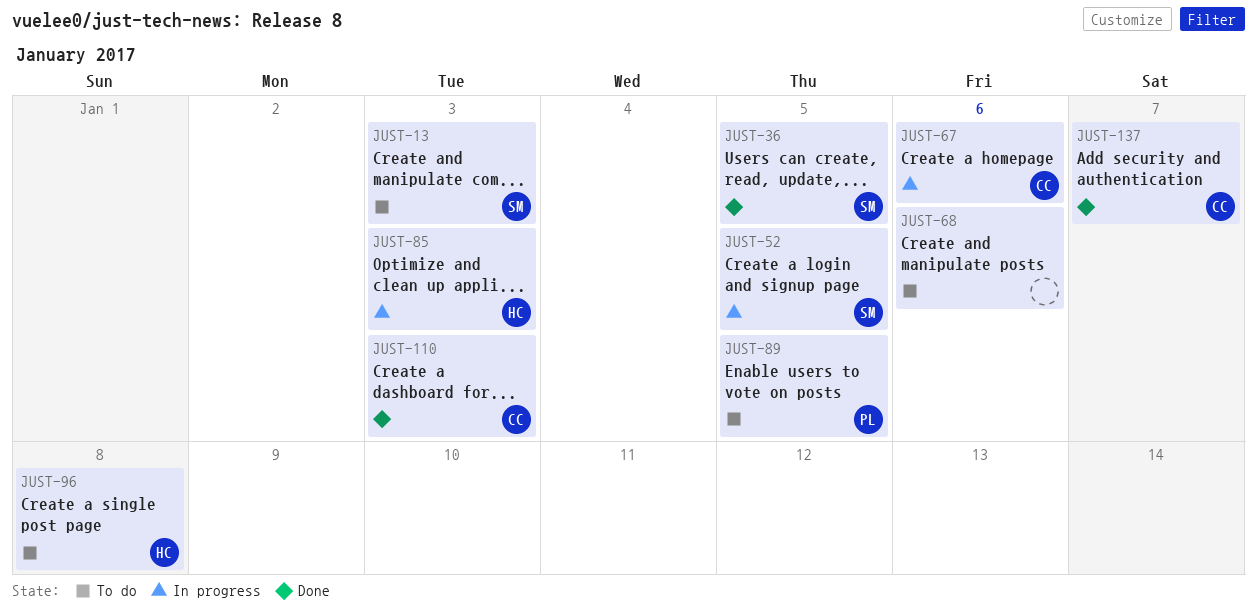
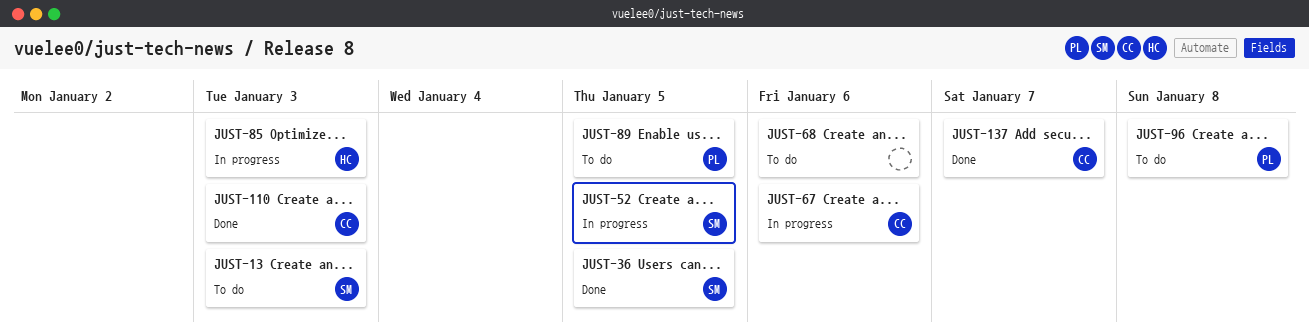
JUST-96, owner: HC -> PL

